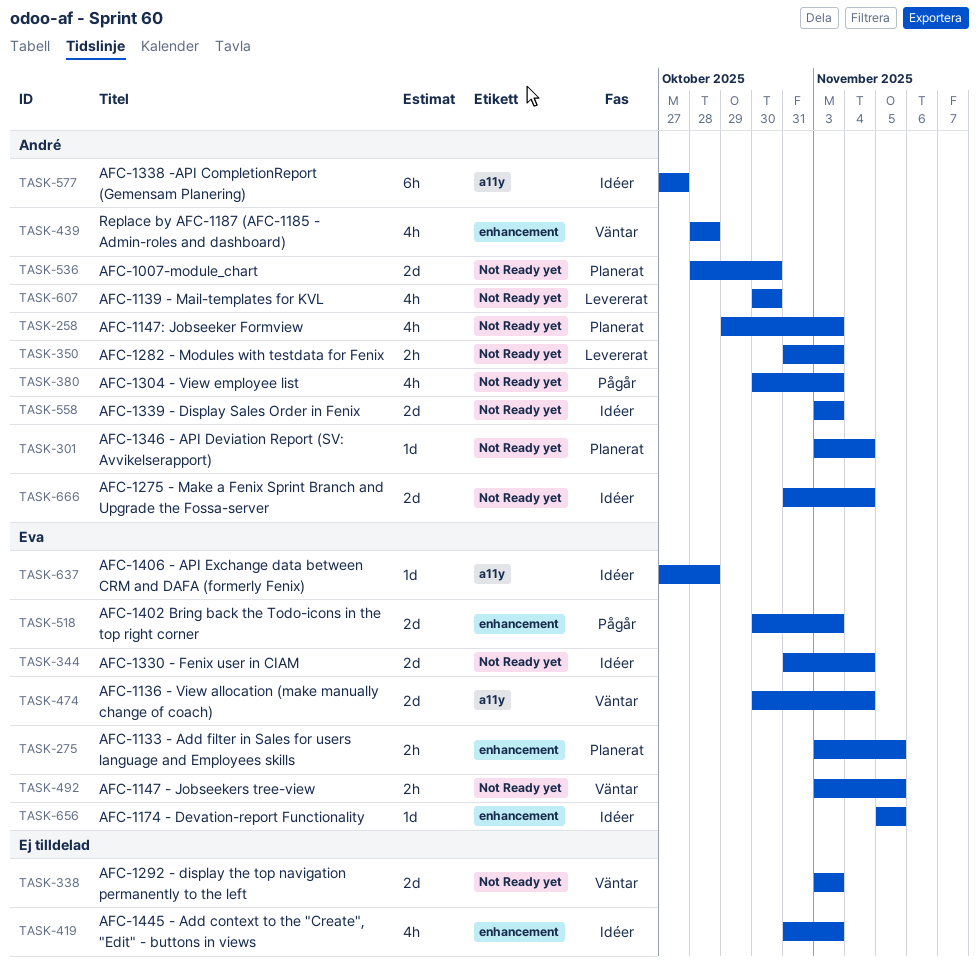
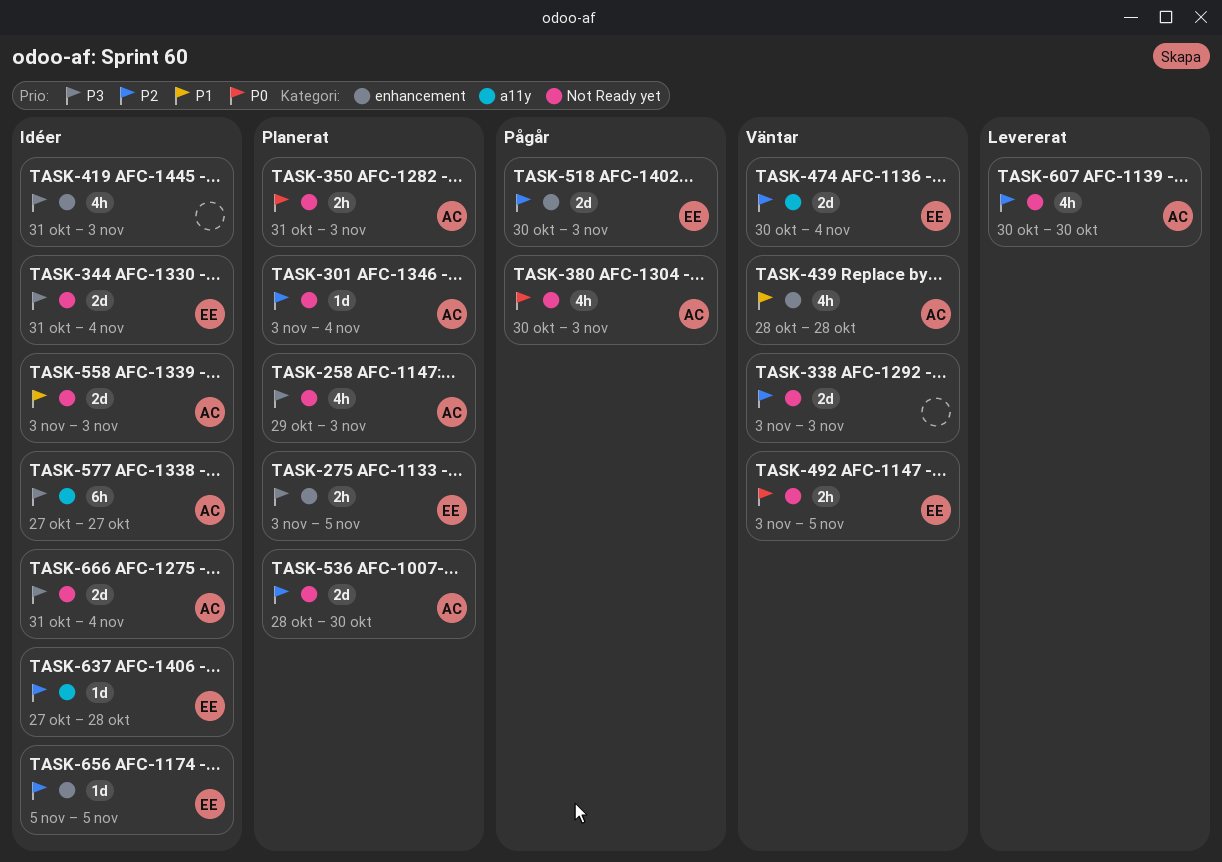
TASK-350, status: Levererat -> Planerat

